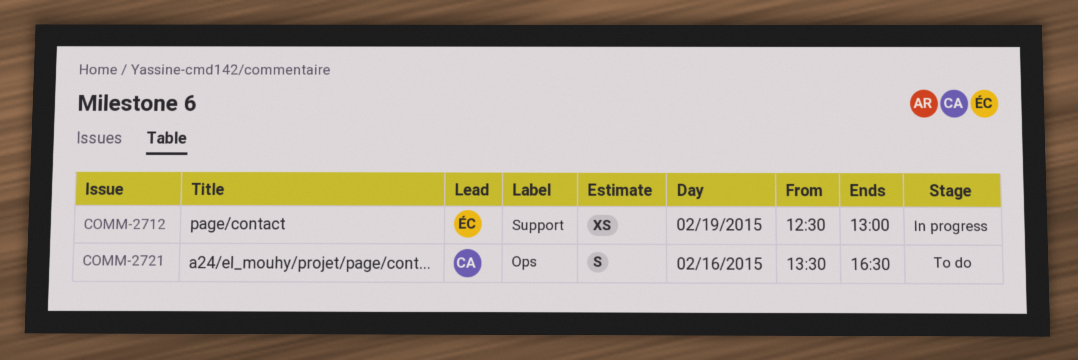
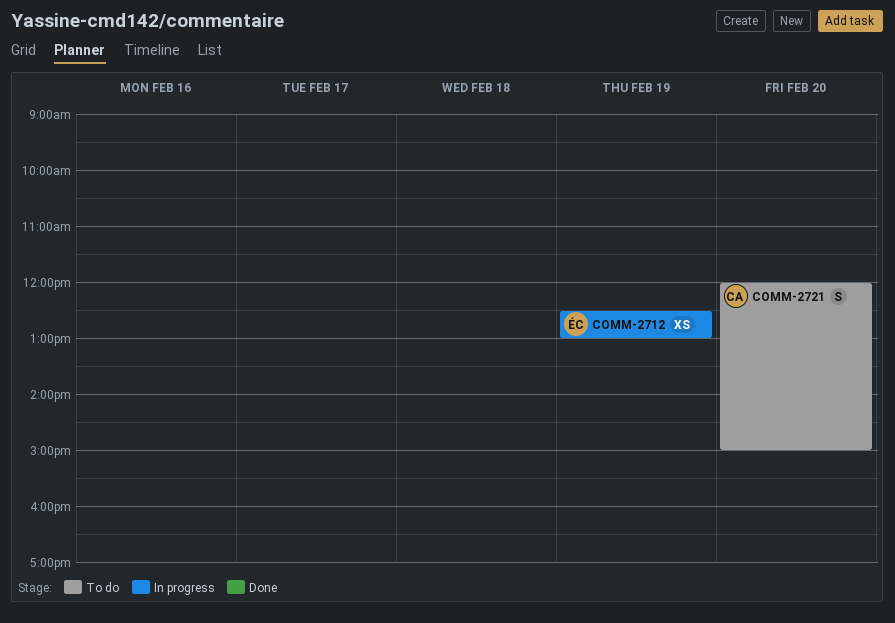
COMM-2721, day: Feb 16 -> Feb 20
COMM-2721, begins: 13:30 -> 12:00
COMM-2721, ends: 16:30 -> 15:00

